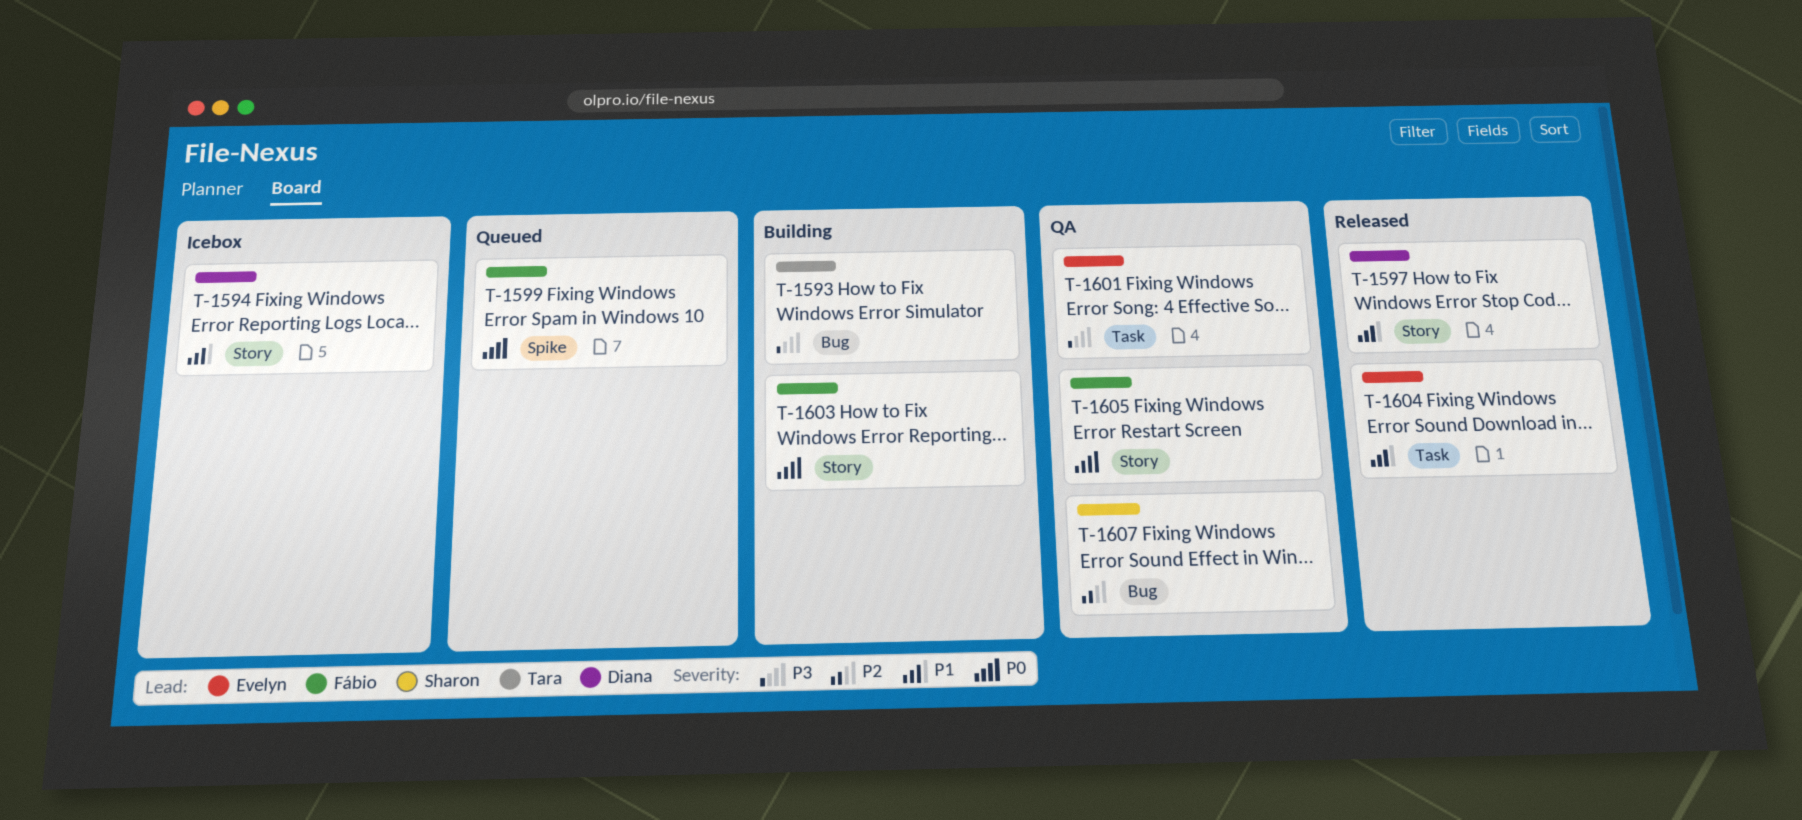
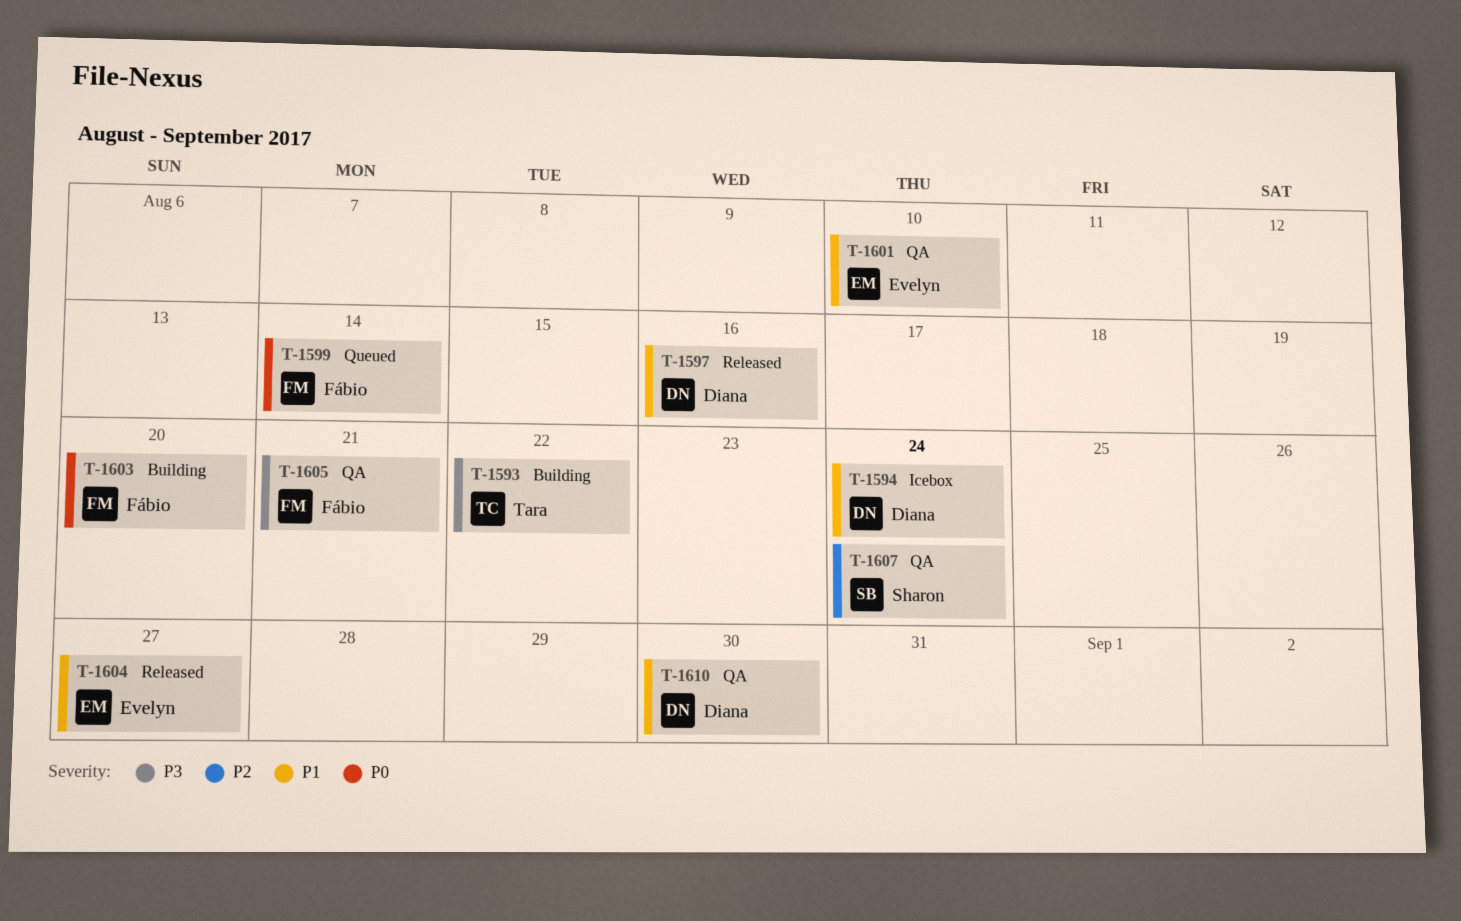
T-1601, priority: P3 -> P1
T-1605, priority: P0 -> P3
T-1610: none -> present

